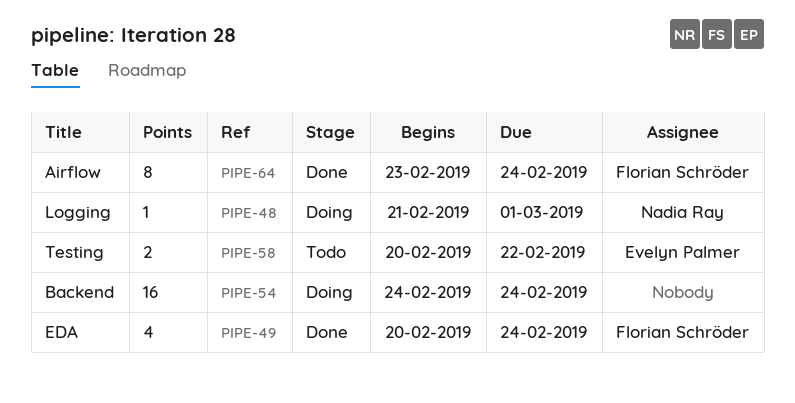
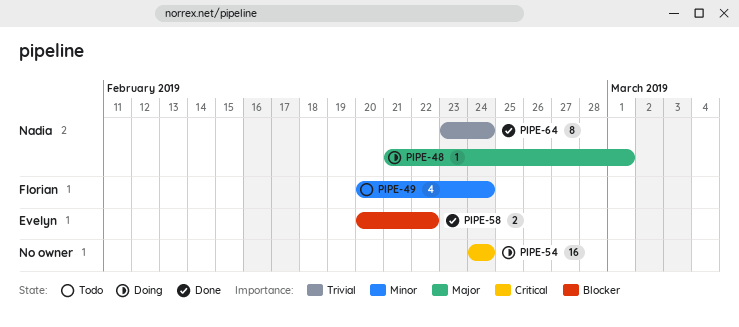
PIPE-49, status: Done -> Todo
PIPE-58, status: Todo -> Done
PIPE-64, owner: Florian Schröder -> Nadia Ray

